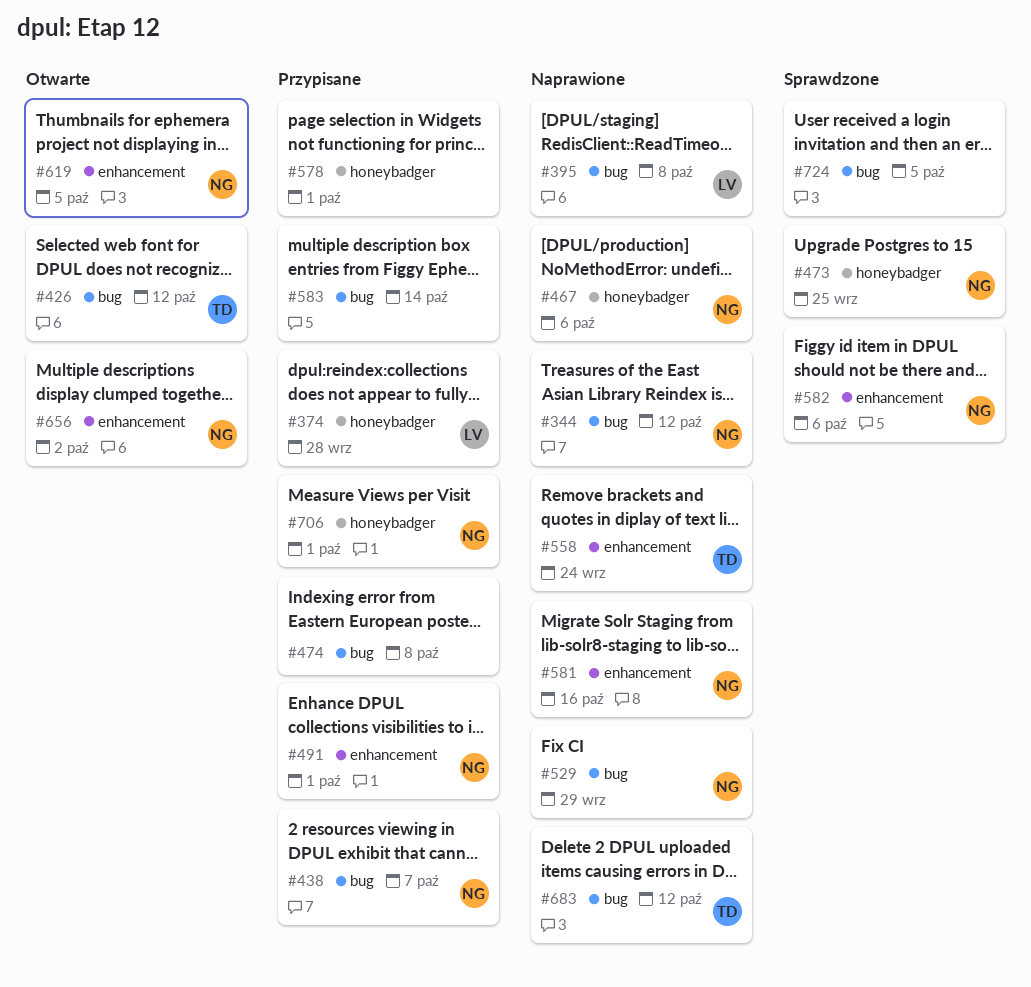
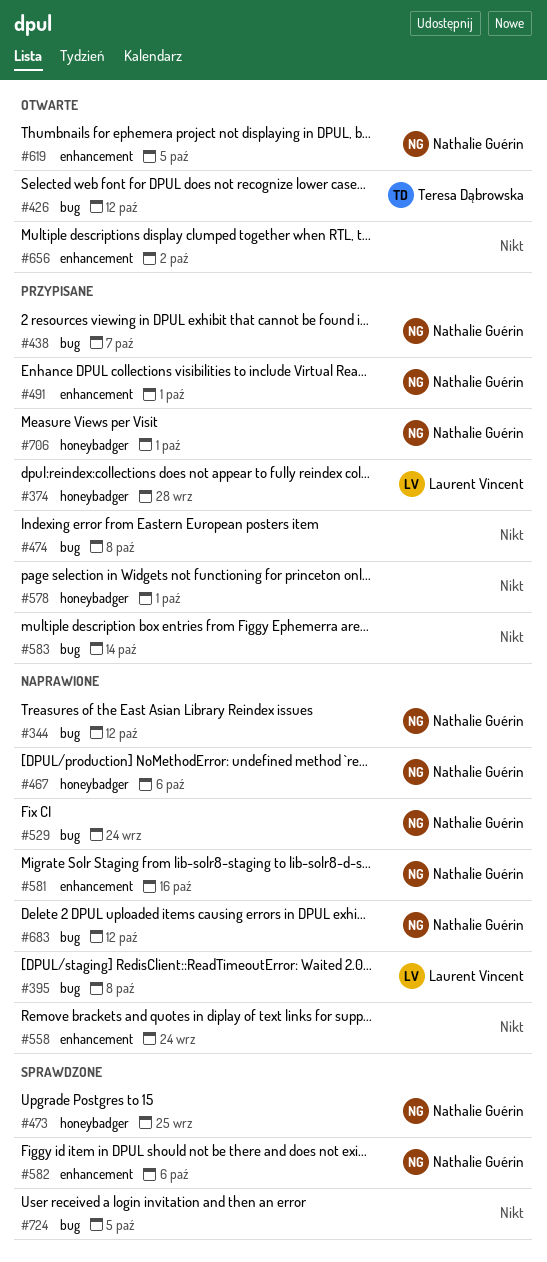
#529, due: Sep 29 -> Sep 24
#558, owner: Teresa Dąbrowska -> none
#656, owner: Nathalie Guérin -> none
#683, owner: Teresa Dąbrowska -> Nathalie Guérin

